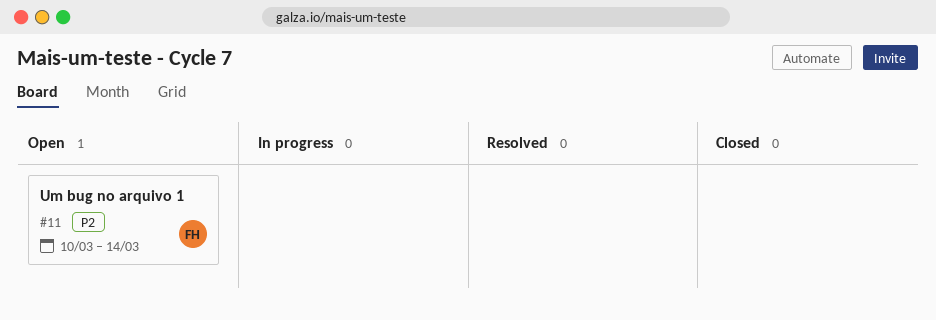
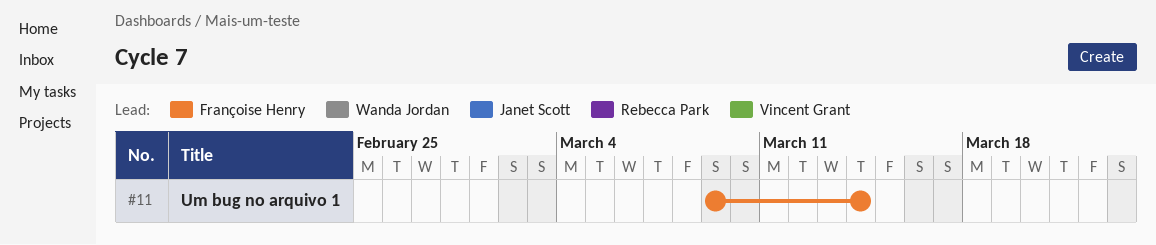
#11, start: Mar 10 -> Mar 9

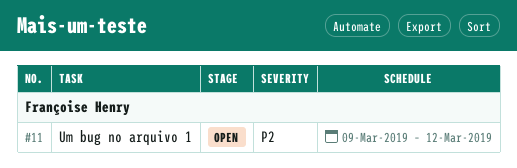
#11, due: Mar 14 -> Mar 12

